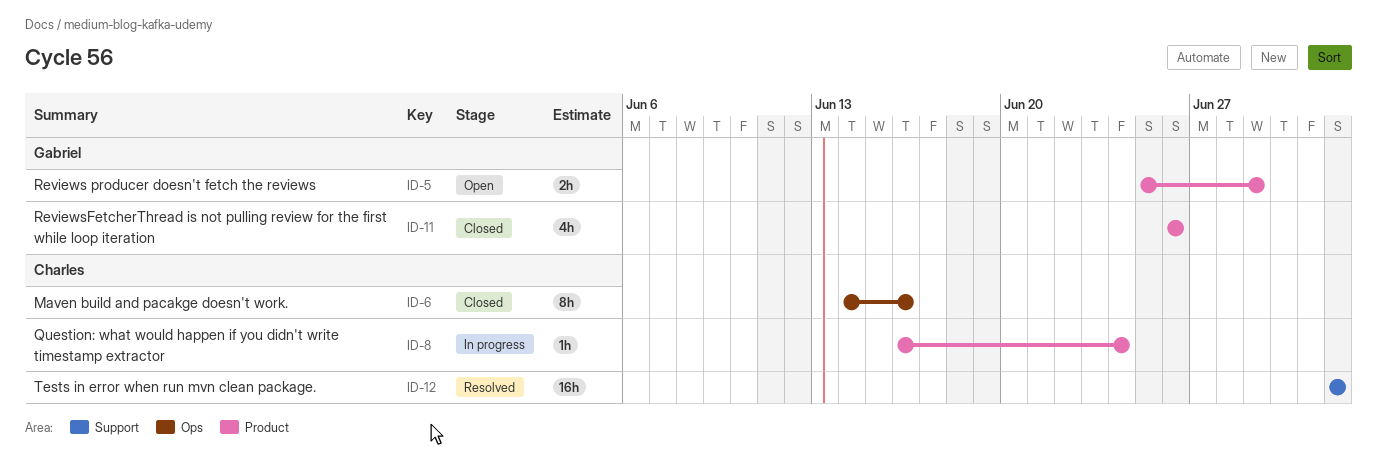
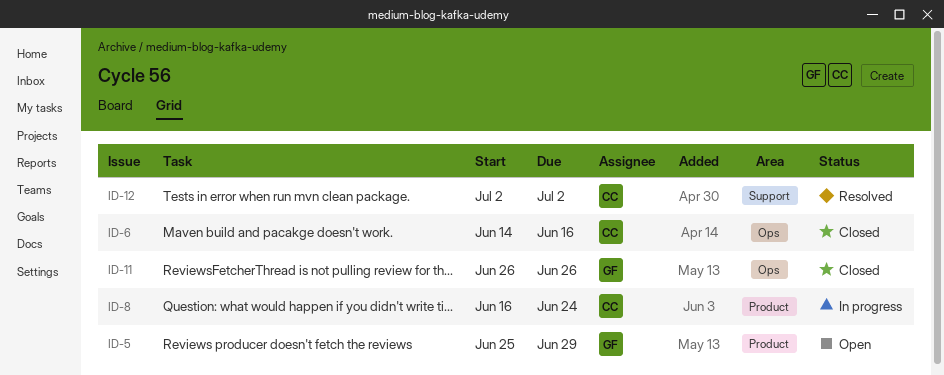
ID-11, label: Product -> Ops

